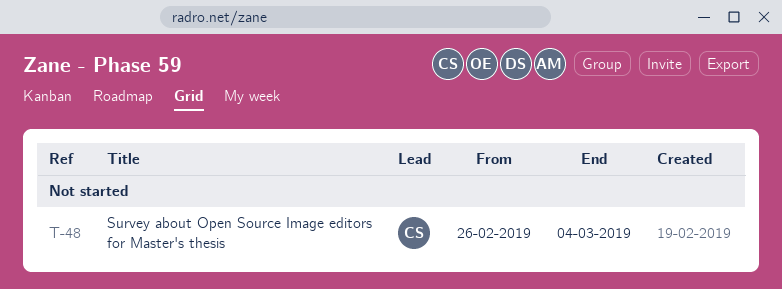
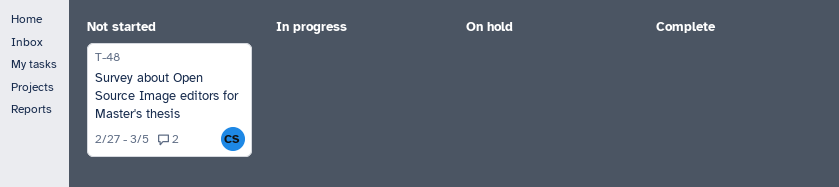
T-48, start: Feb 26 -> Feb 27
T-48, due: Mar 4 -> Mar 5

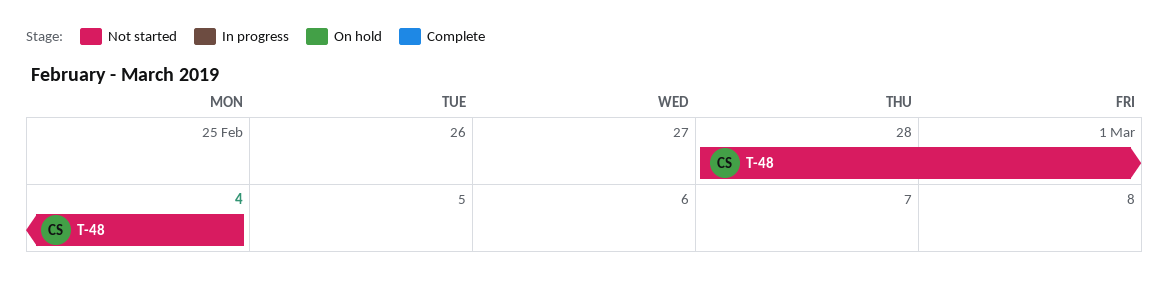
T-48, start: Feb 27 -> Feb 28
T-48, due: Mar 5 -> Mar 4

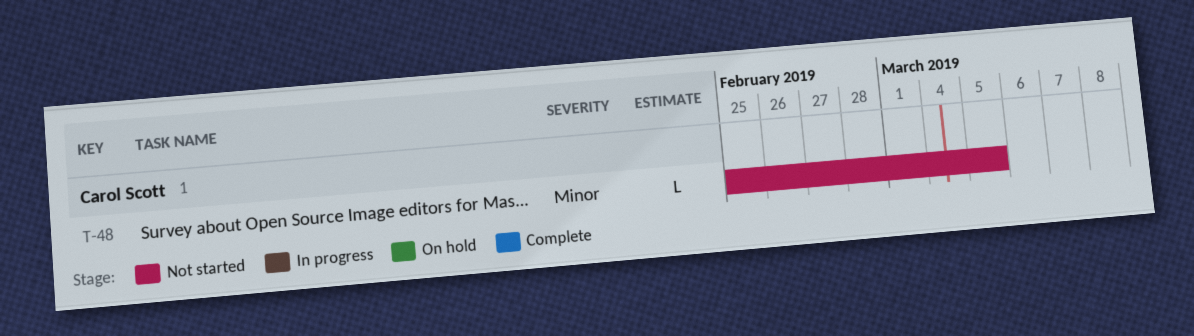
T-48, start: Feb 28 -> Feb 25
T-48, due: Mar 4 -> Mar 5

